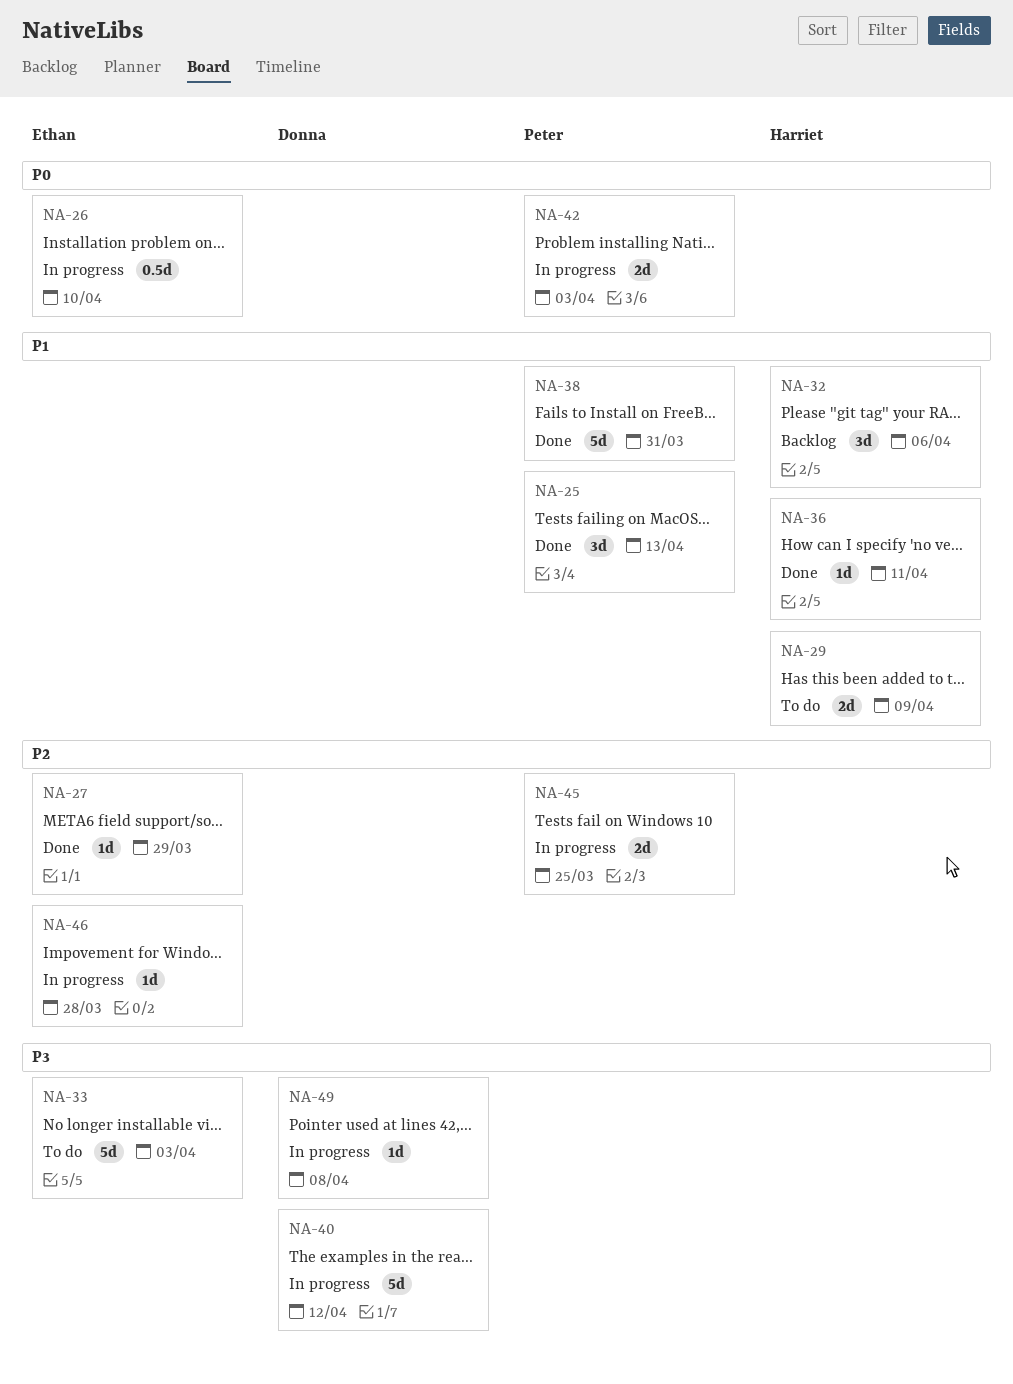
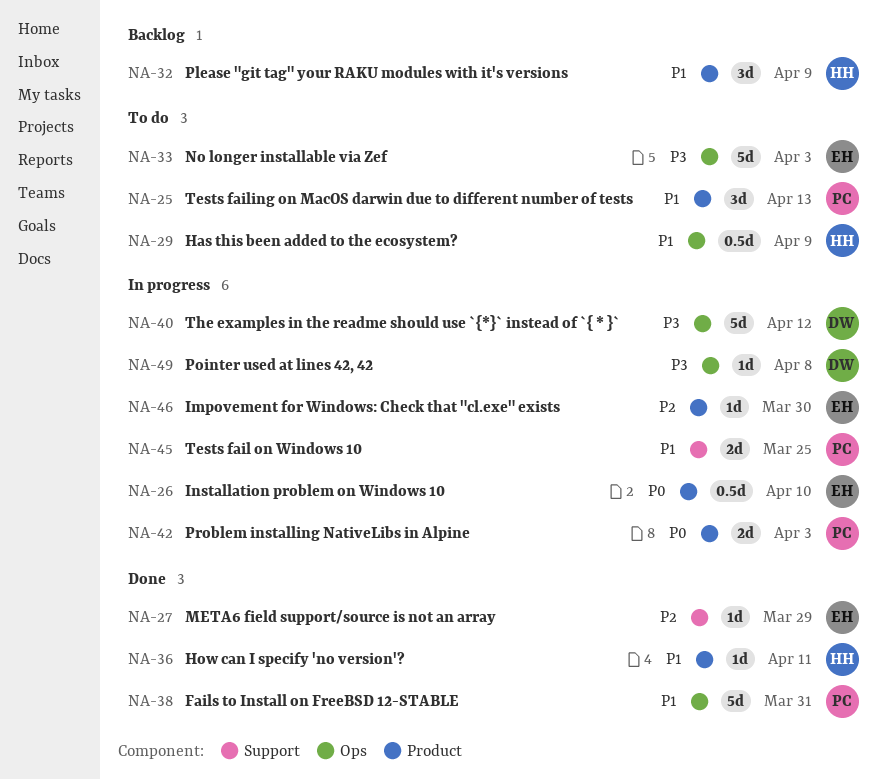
NA-25, status: Done -> To do
NA-29, estimate: 2d -> 0.5d
NA-32, due: Apr 6 -> Apr 9
NA-45, priority: P2 -> P1
NA-46, due: Mar 28 -> Mar 30

